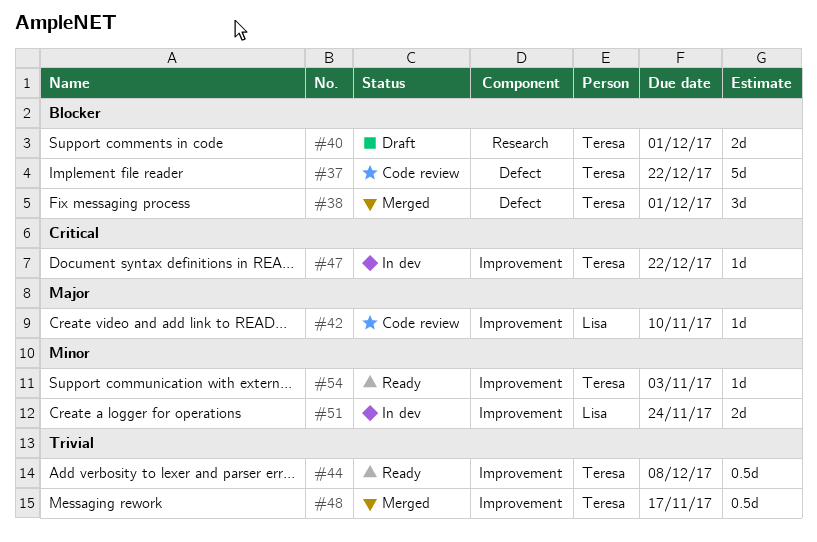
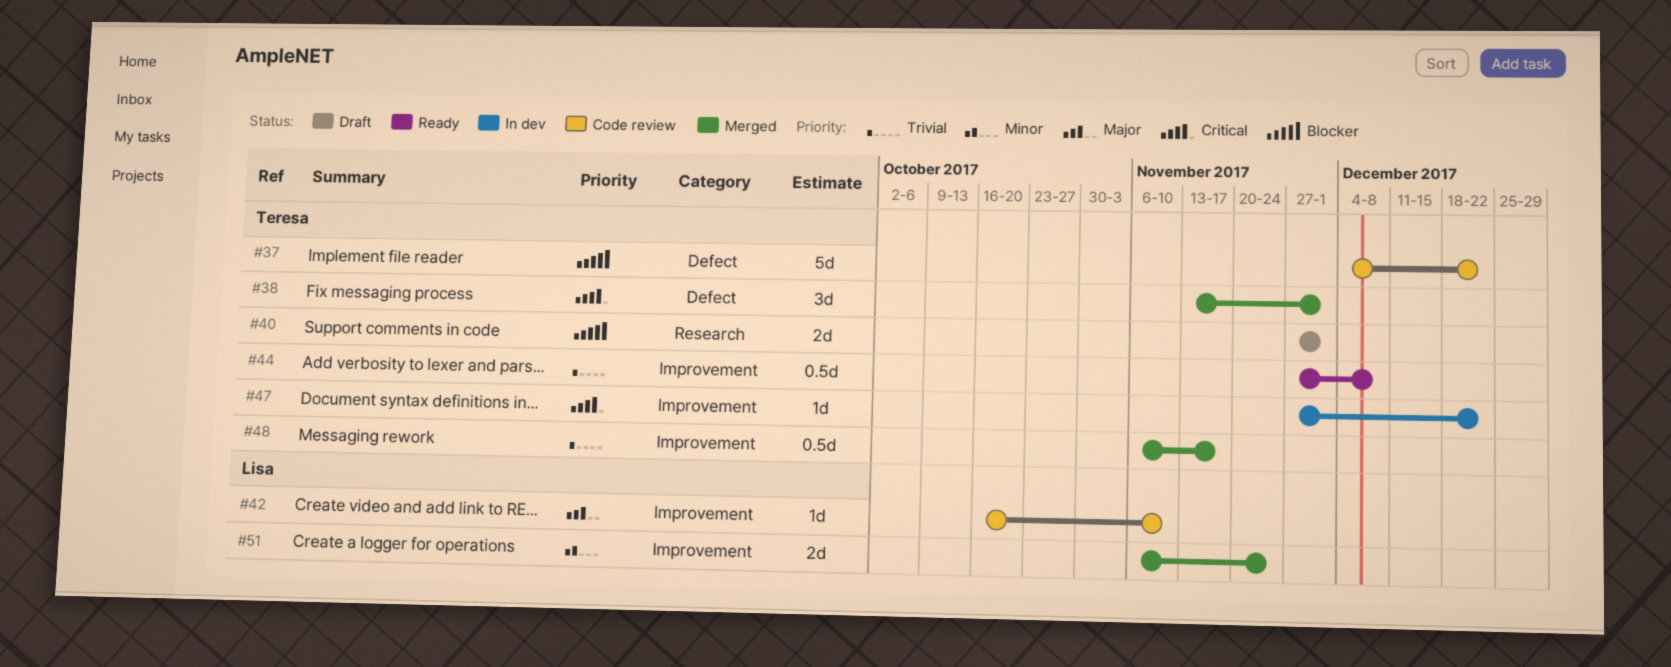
#38, priority: Blocker -> Critical
#51, status: In dev -> Merged
#54: present -> none

